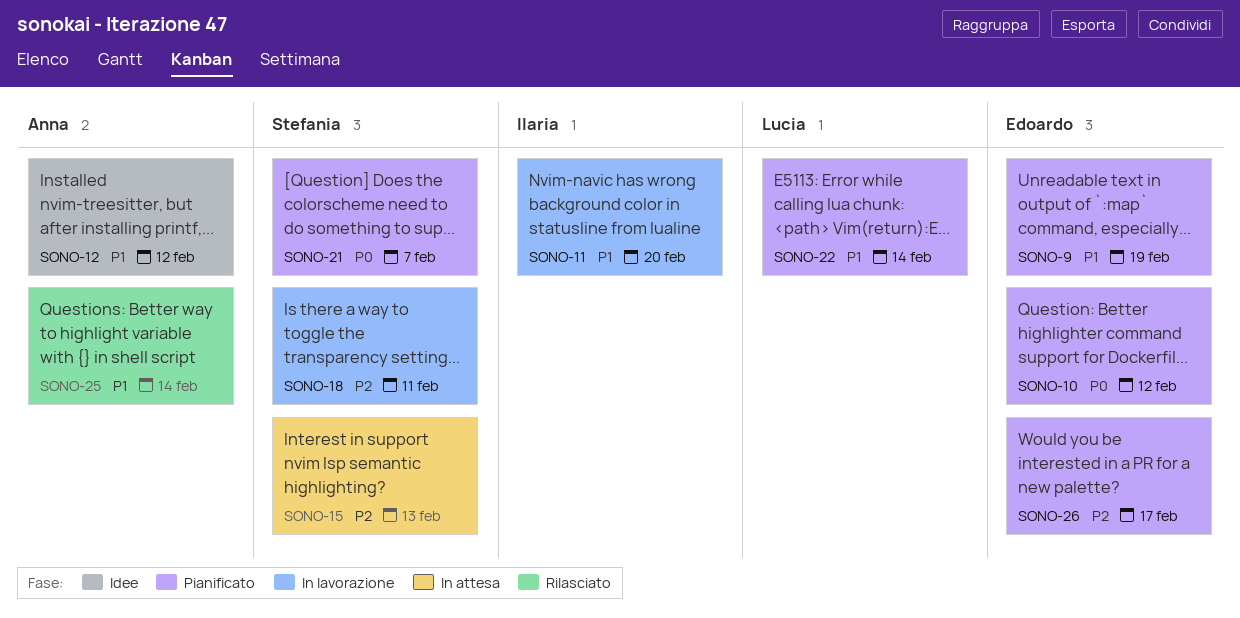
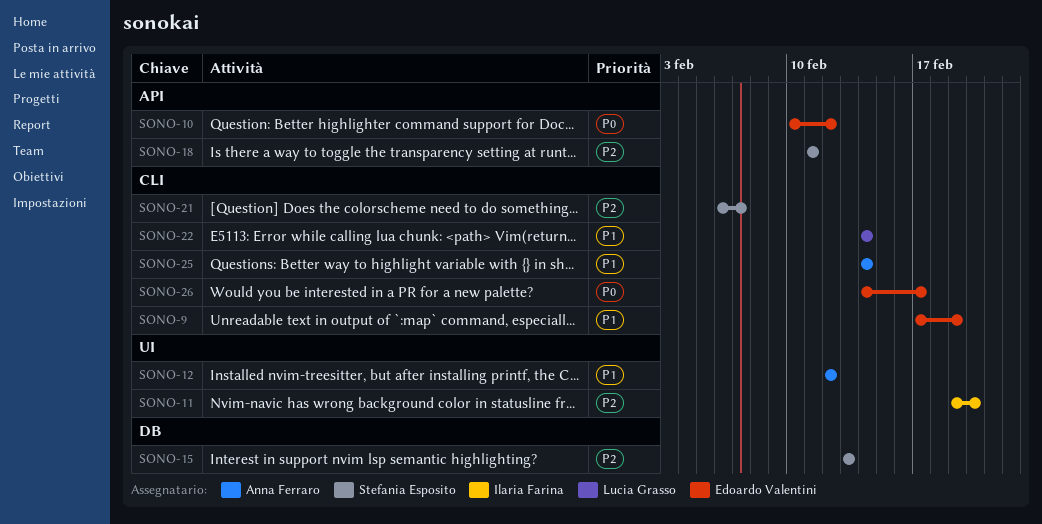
SONO-11, priority: P1 -> P2
SONO-21, priority: P0 -> P2
SONO-26, priority: P2 -> P0

